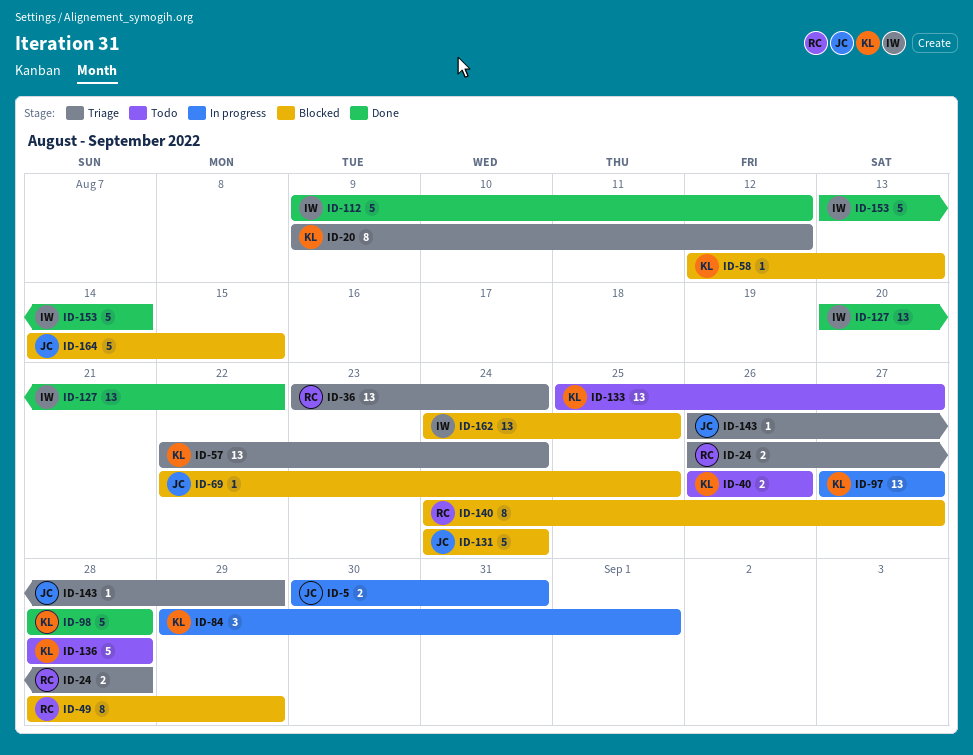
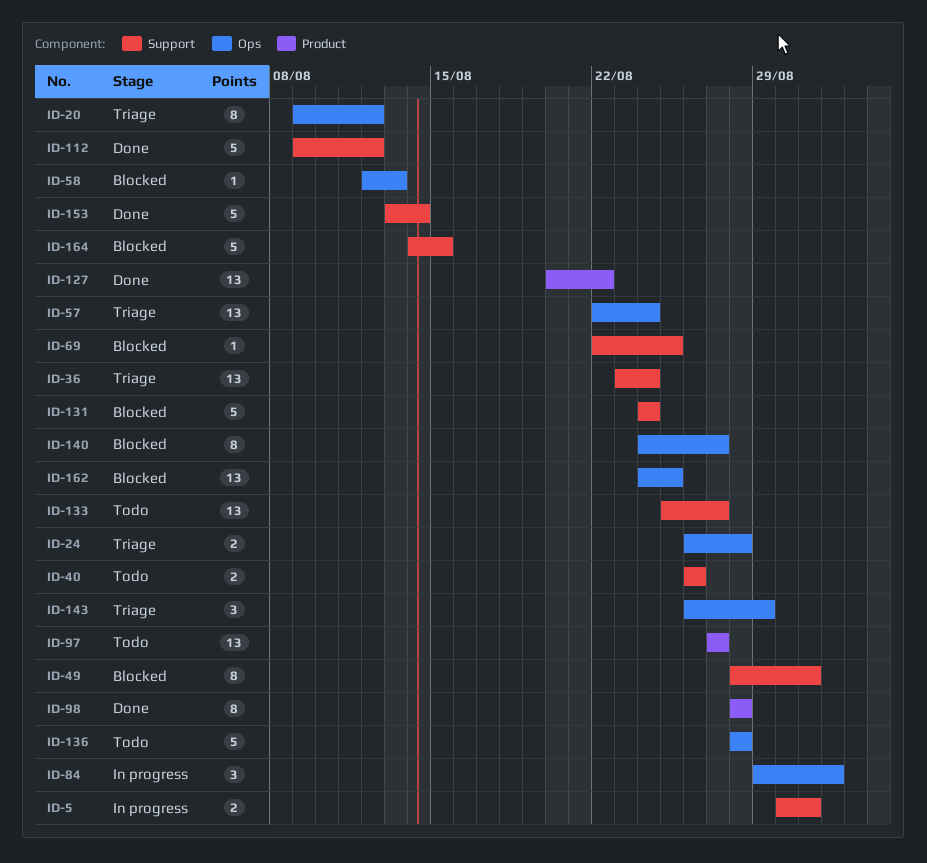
ID-49, due: Aug 29 -> Aug 31
ID-97, status: In progress -> Todo
ID-98, estimate: 5 -> 8
ID-143, estimate: 1 -> 3

